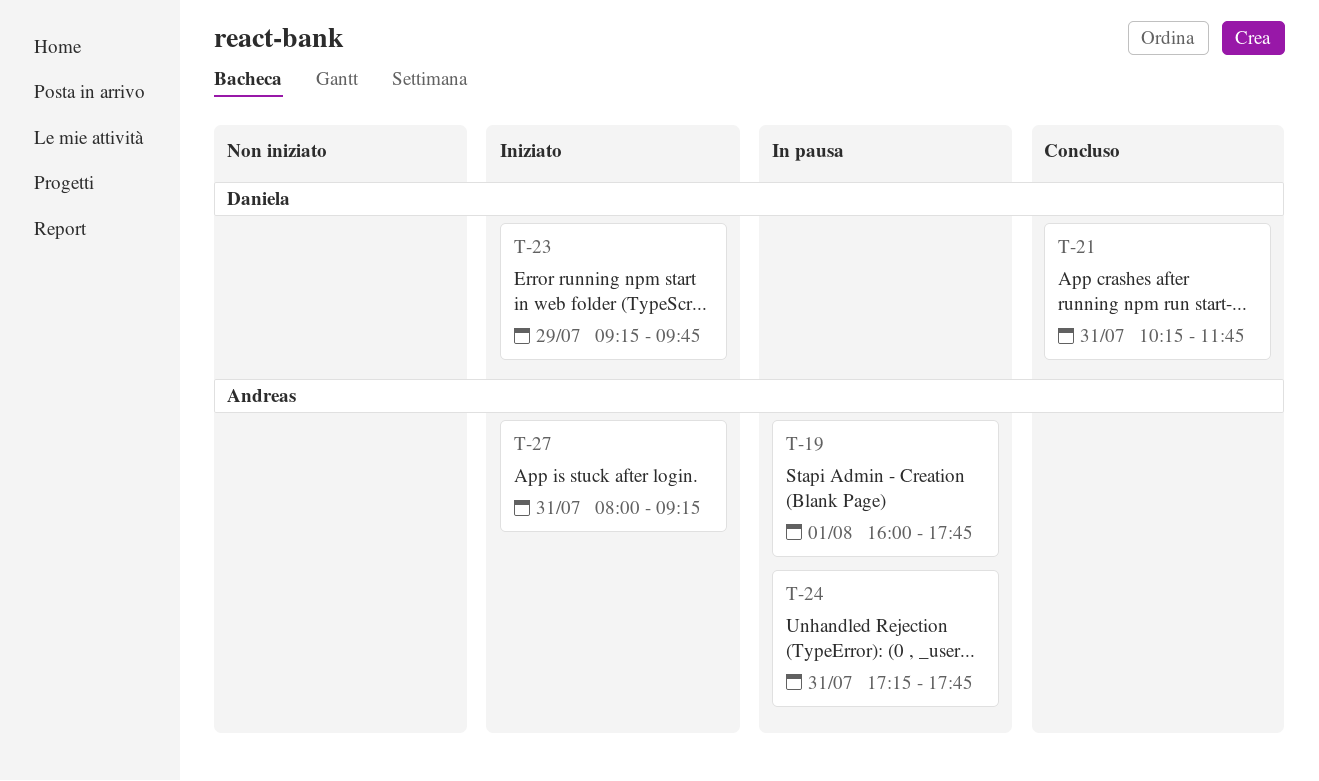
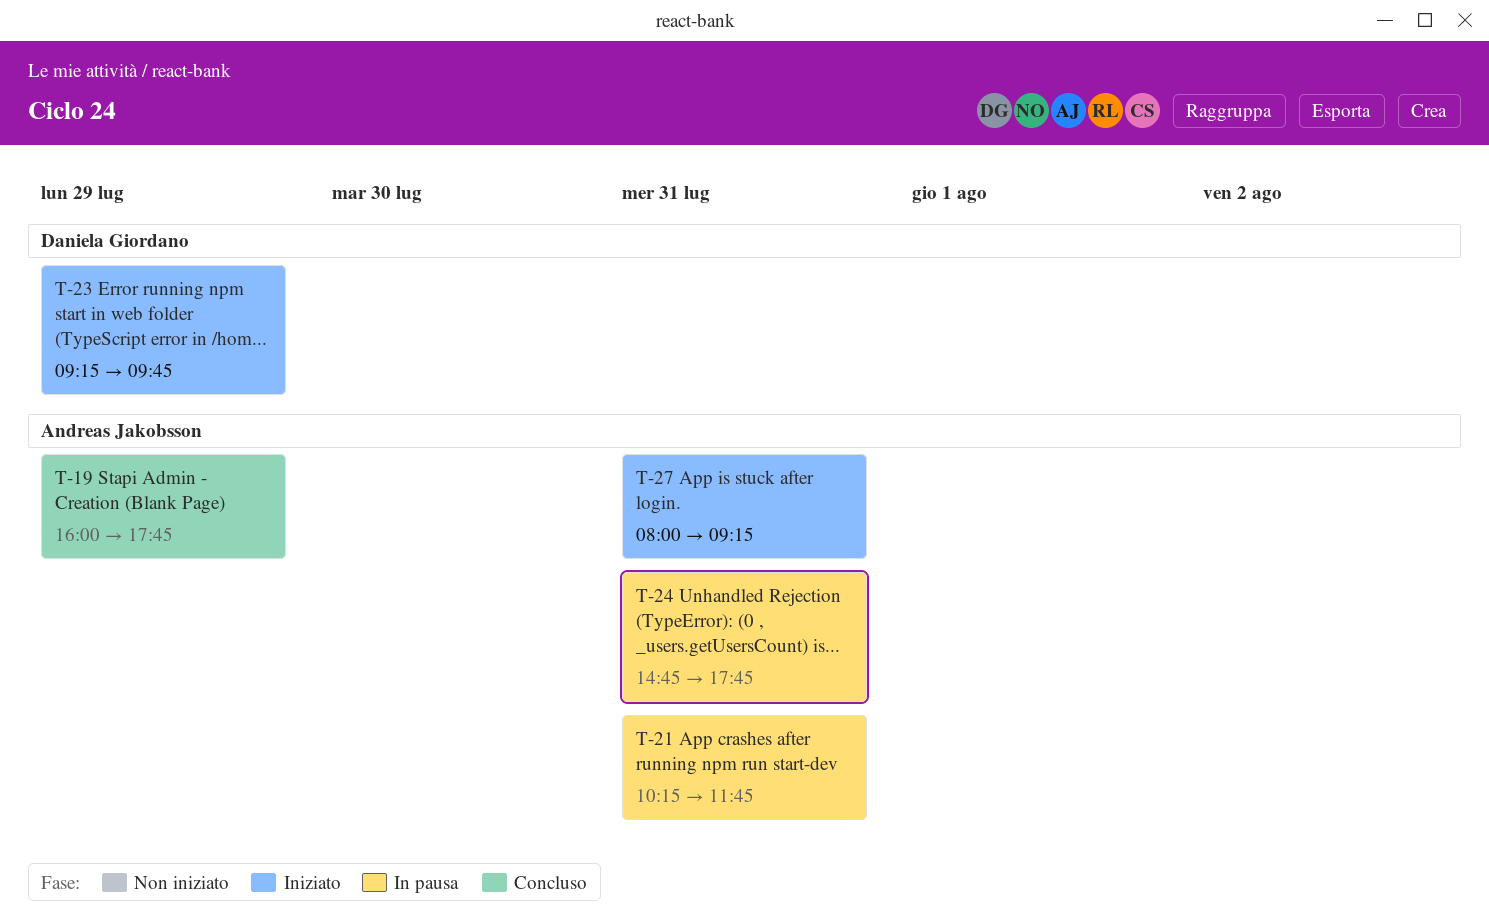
T-19, status: In pausa -> Concluso
T-19, day: Aug 1 -> Jul 29
T-21, status: Concluso -> In pausa
T-21, owner: Daniela Giordano -> Andreas Jakobsson
T-24, begins: 17:15 -> 14:45

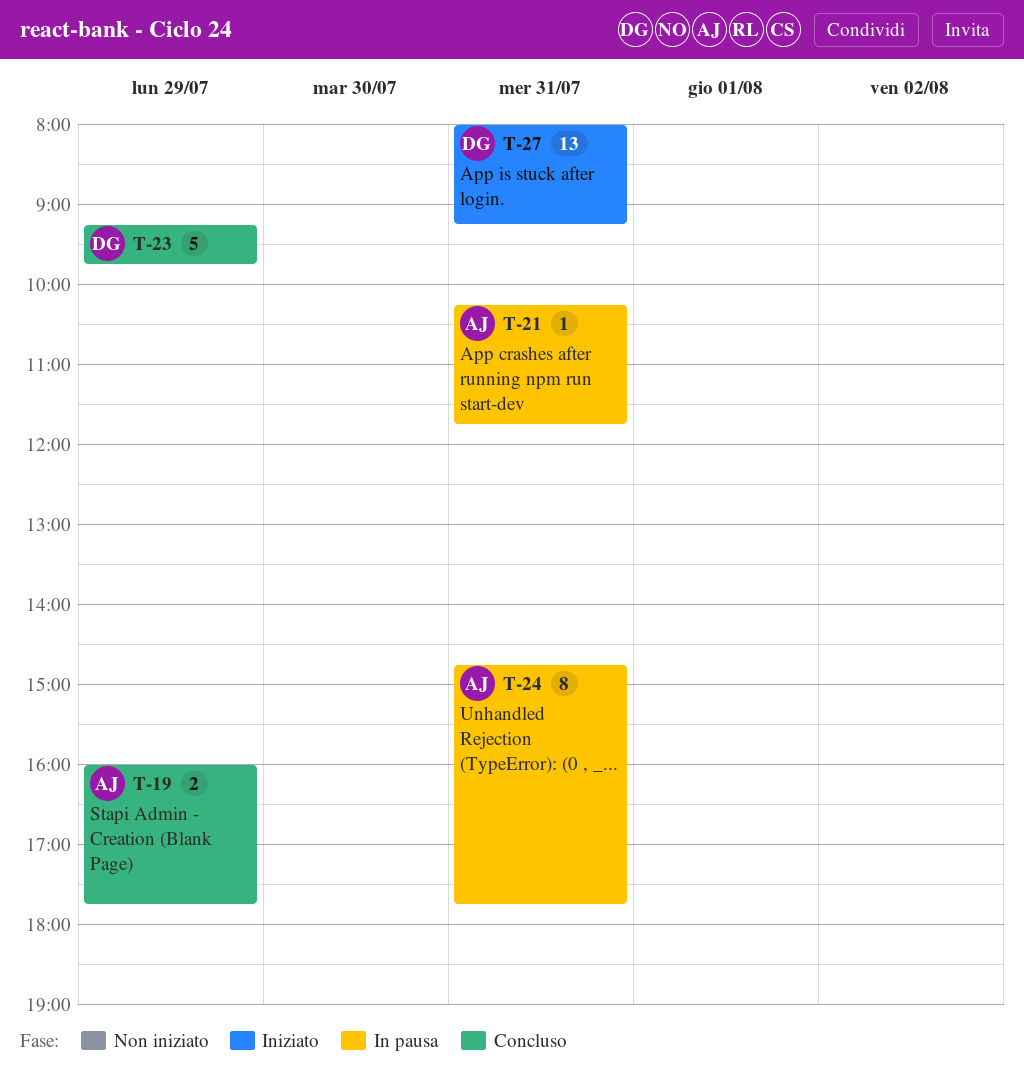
T-23, status: Iniziato -> Concluso
T-27, owner: Andreas Jakobsson -> Daniela Giordano

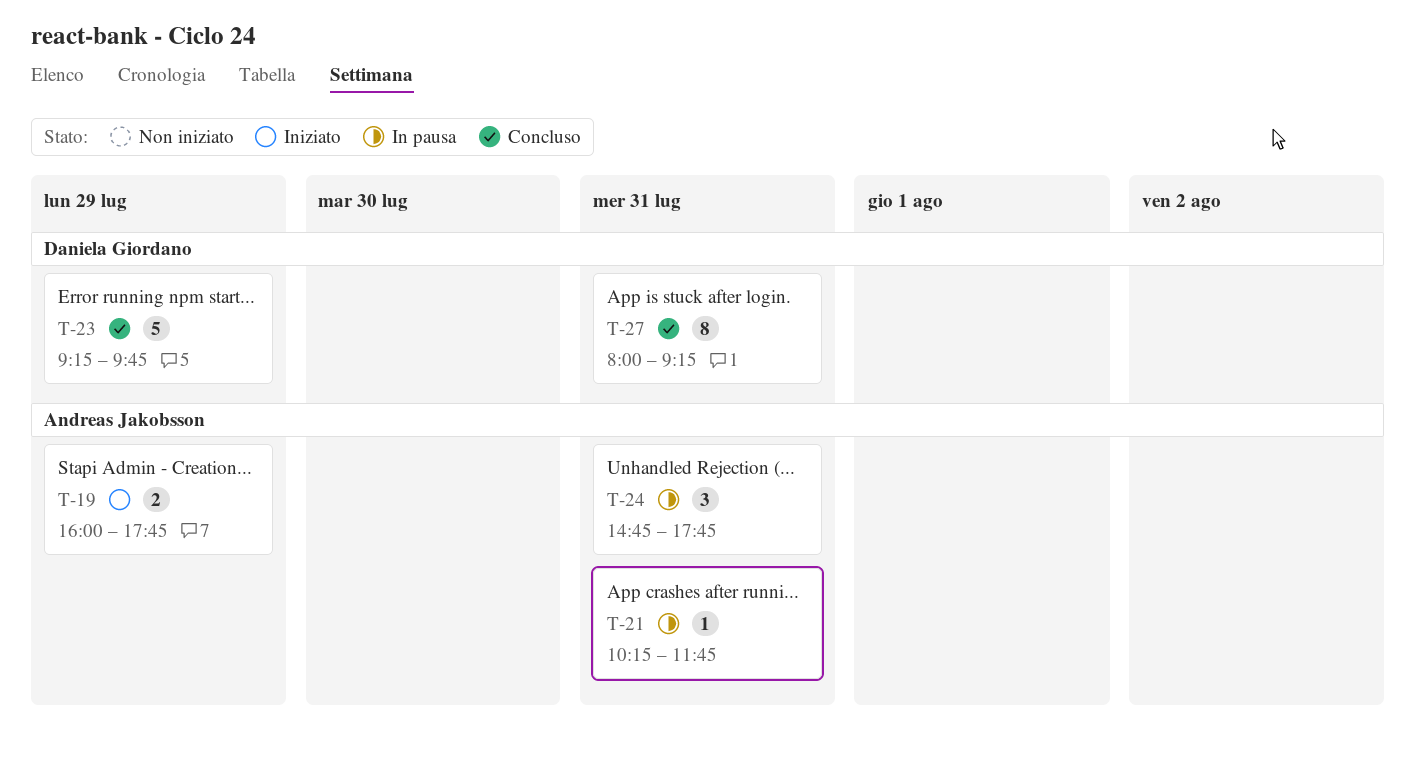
T-19, status: Concluso -> Iniziato
T-24, estimate: 8 -> 3
T-27, status: Iniziato -> Concluso
T-27, estimate: 13 -> 8

